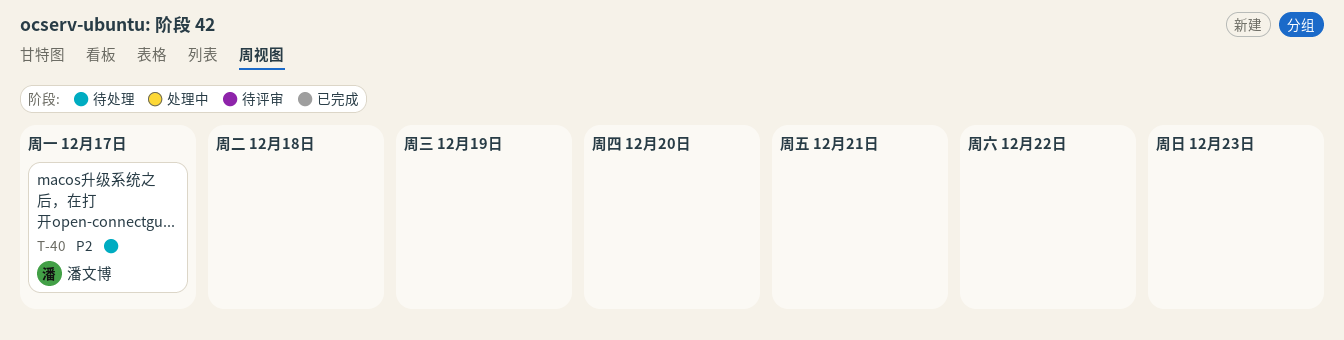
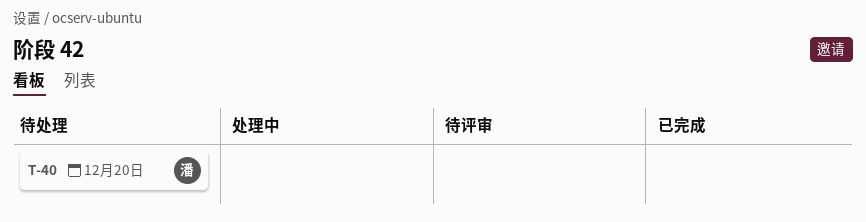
T-40, due: Dec 17 -> Dec 20

